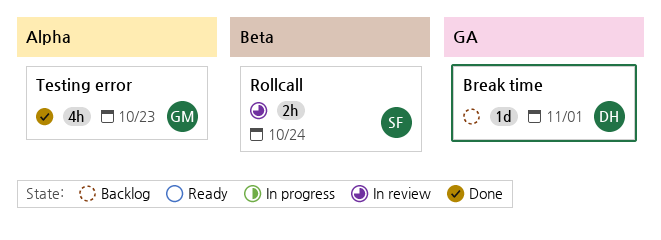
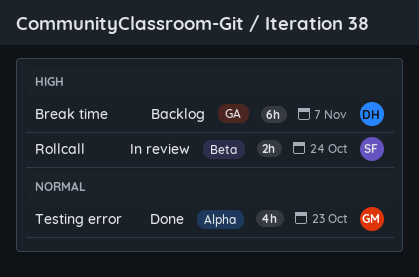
Break time, estimate: 1d -> 6h
Break time, due: Nov 1 -> Nov 7

